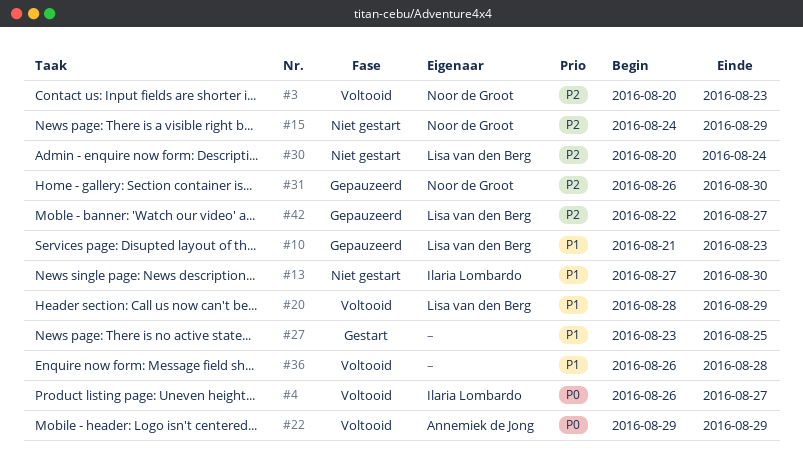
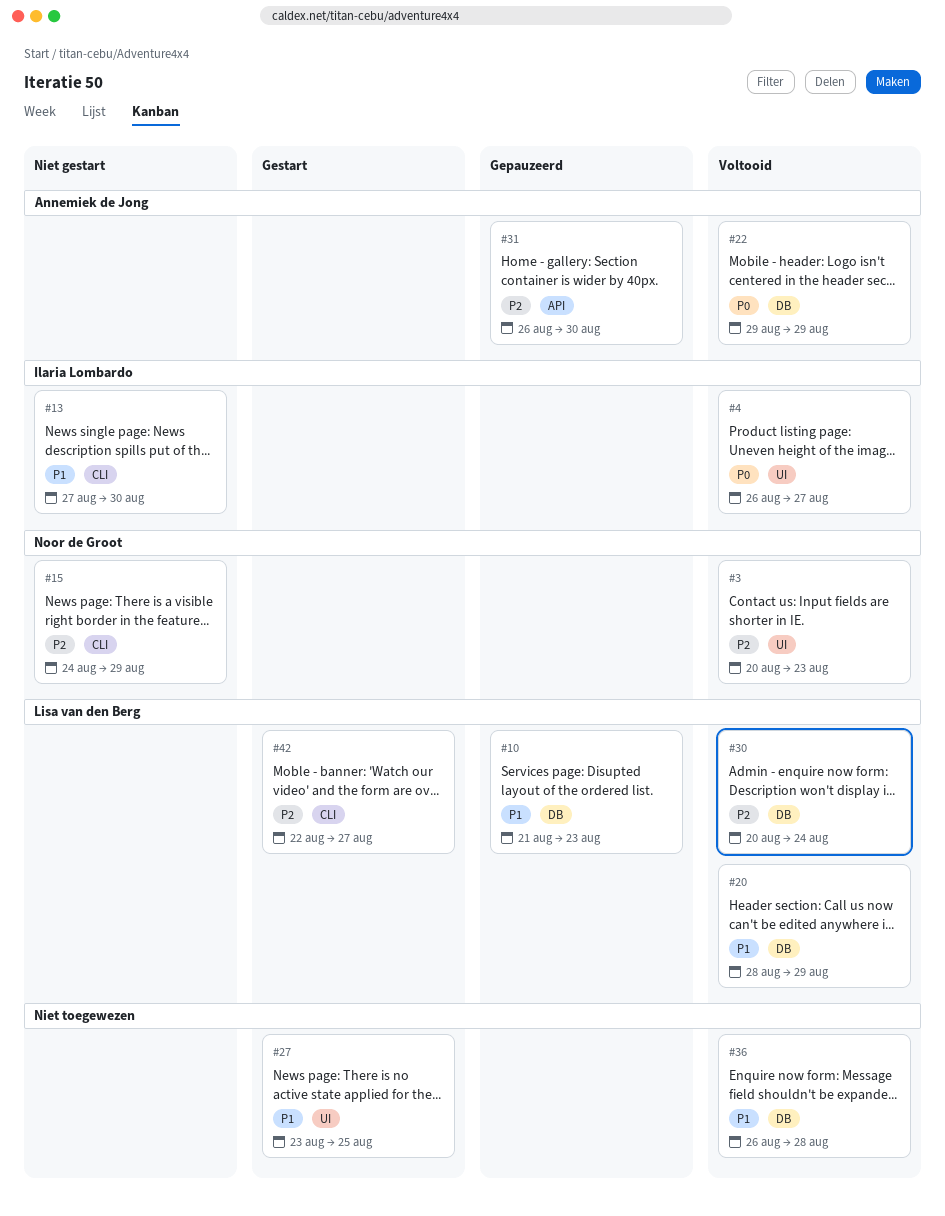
#30, status: Niet gestart -> Voltooid
#31, owner: Noor de Groot -> Annemiek de Jong
#42, status: Gepauzeerd -> Gestart

